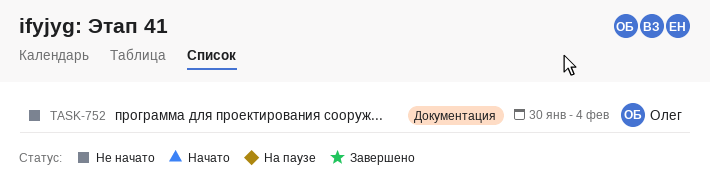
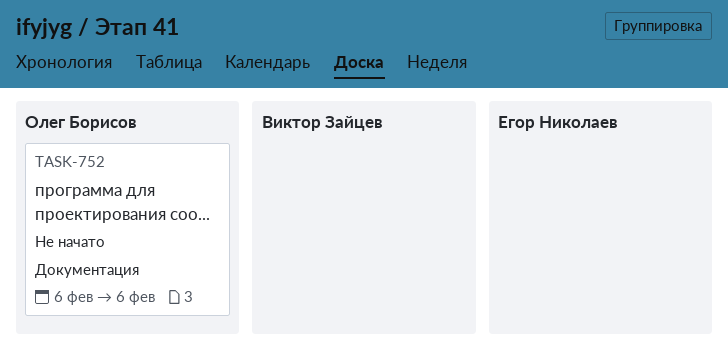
TASK-752, start: Jan 30 -> Feb 6
TASK-752, due: Feb 4 -> Feb 6

